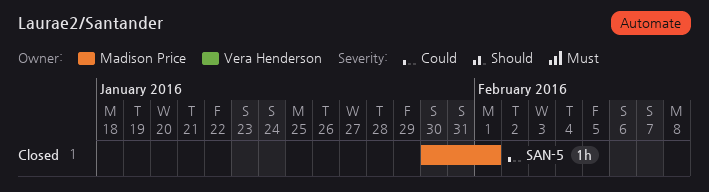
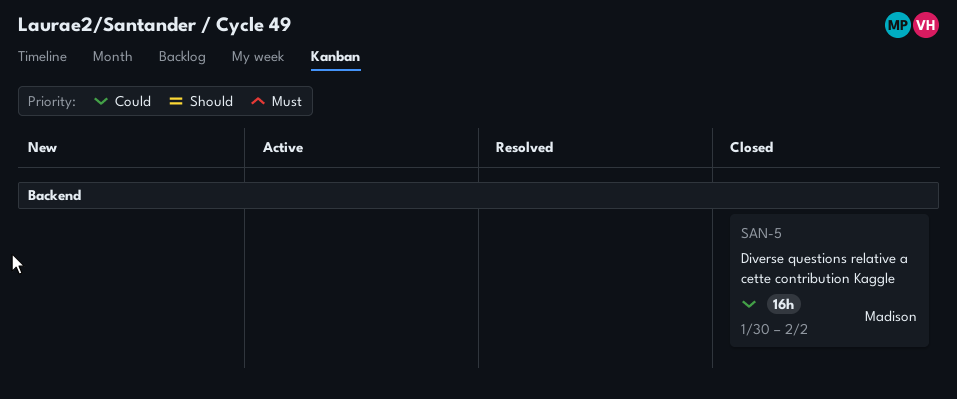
SAN-5, estimate: 1h -> 16h
SAN-5, due: Feb 1 -> Feb 2

